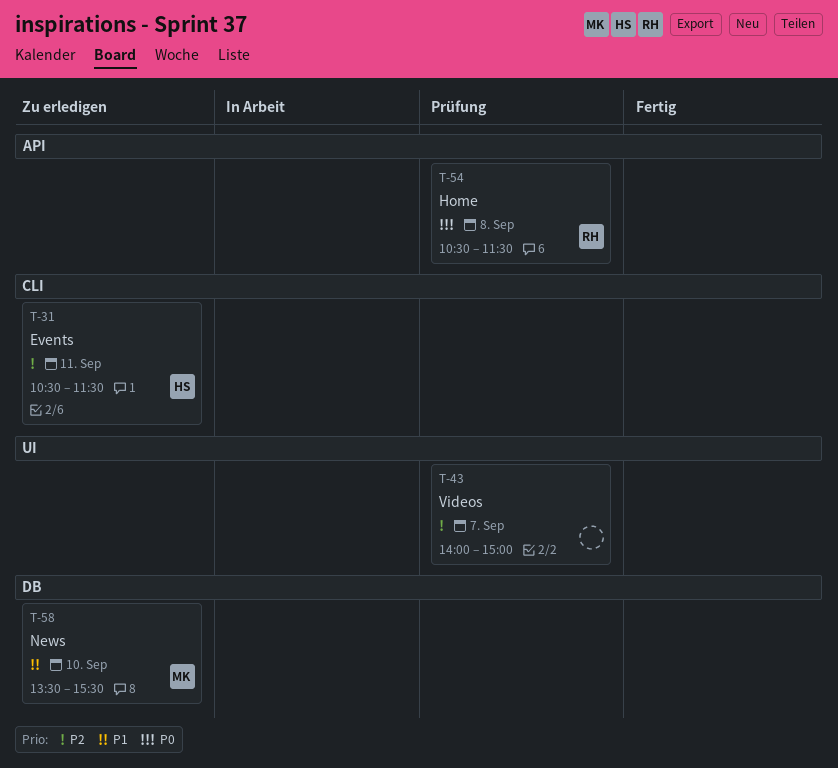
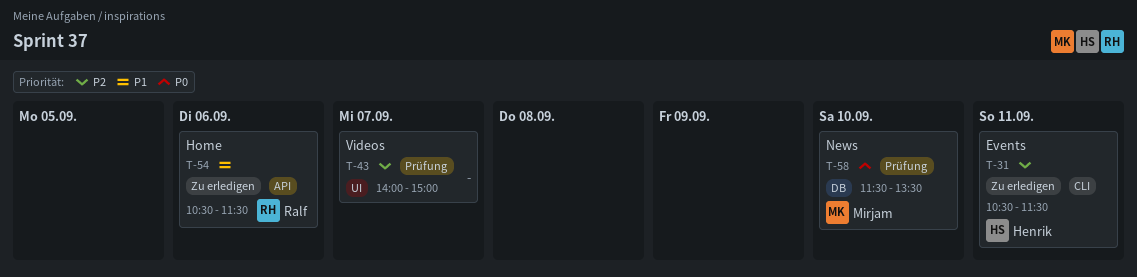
T-54, status: Prüfung -> Zu erledigen
T-54, priority: P0 -> P1
T-54, day: Sep 8 -> Sep 6
T-58, status: Zu erledigen -> Prüfung
T-58, priority: P1 -> P0
T-58, begins: 13:30 -> 11:30
T-58, ends: 15:30 -> 13:30

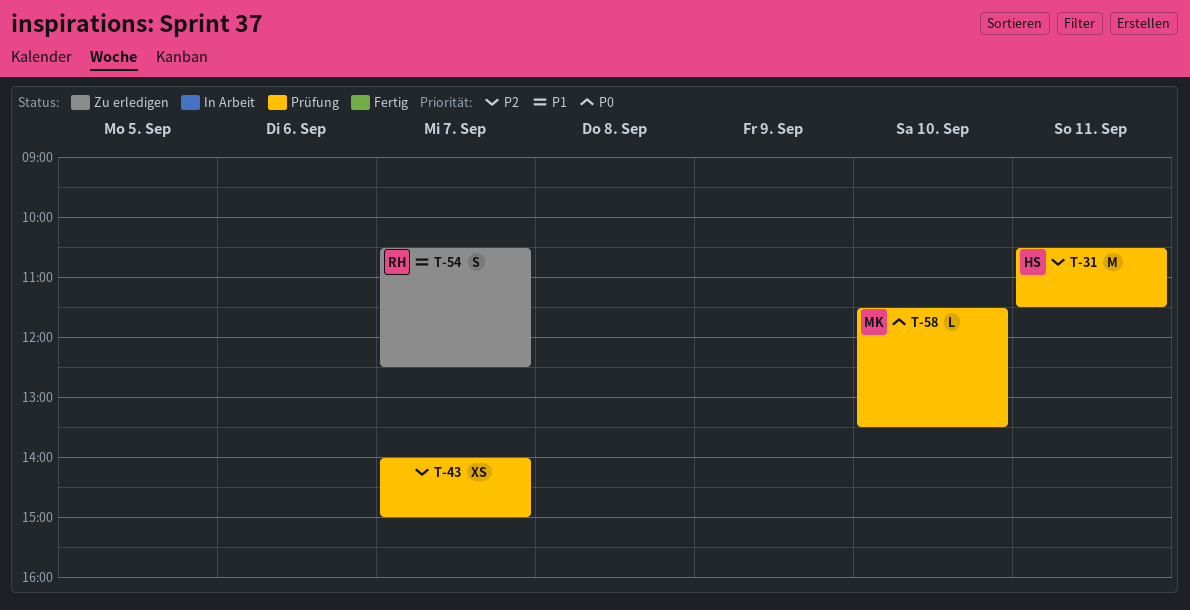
T-31, status: Zu erledigen -> Prüfung
T-54, day: Sep 6 -> Sep 7
T-54, ends: 11:30 -> 12:30

